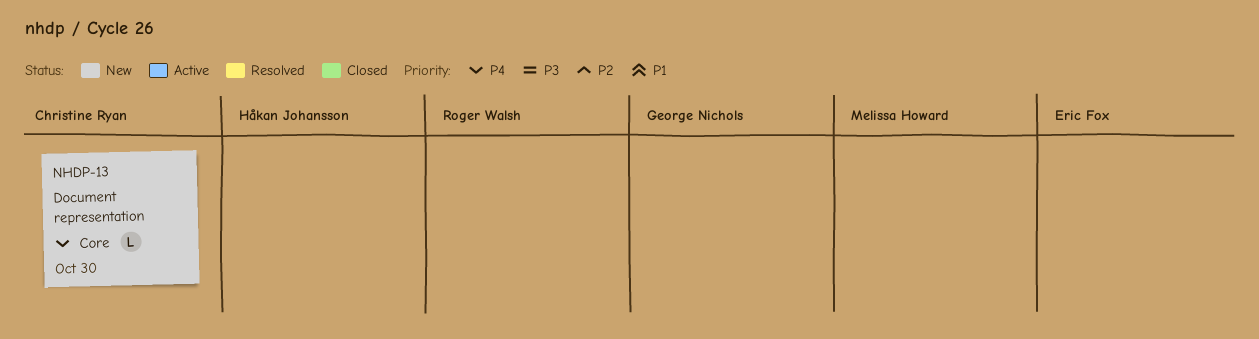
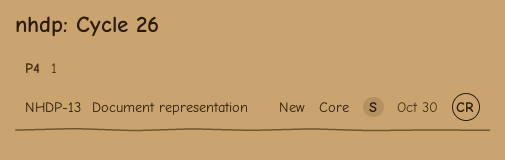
NHDP-13, estimate: L -> S

